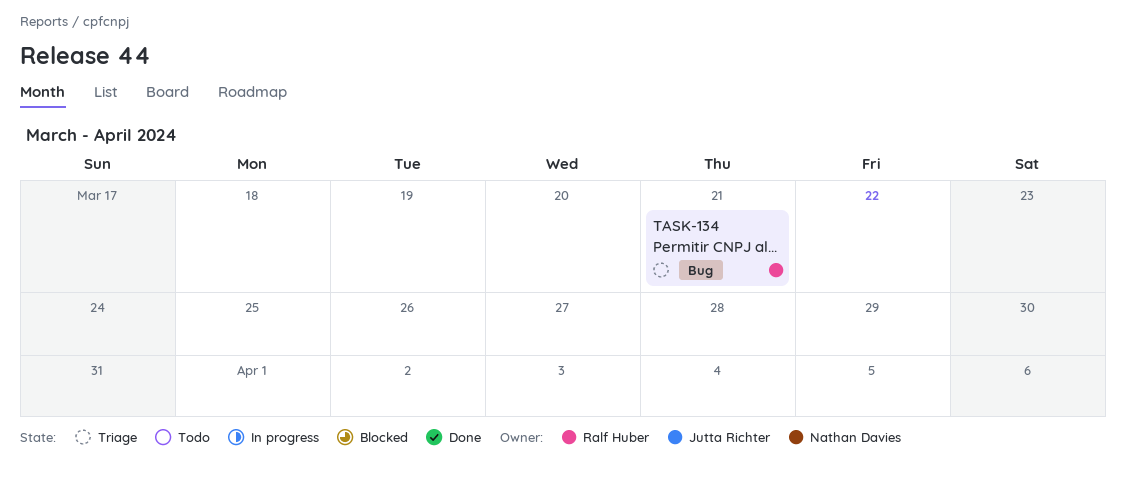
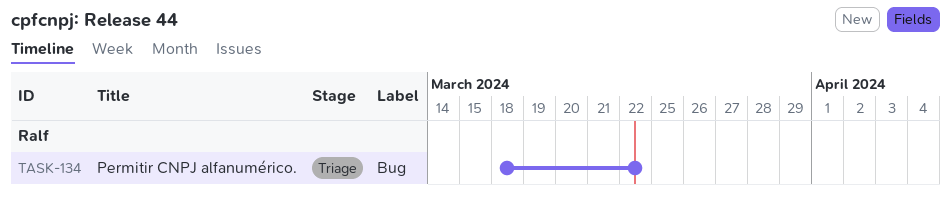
TASK-134, due: Mar 21 -> Mar 22

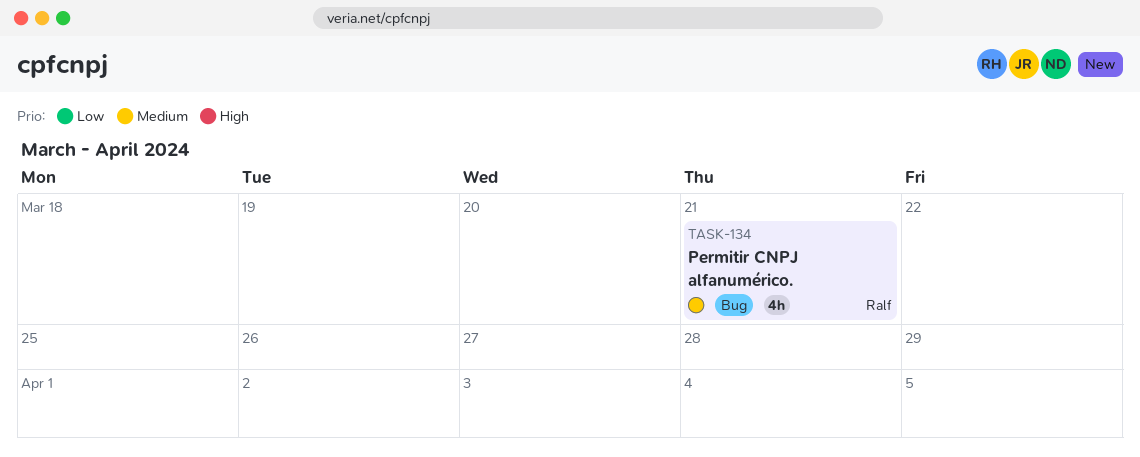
TASK-134, due: Mar 22 -> Mar 21

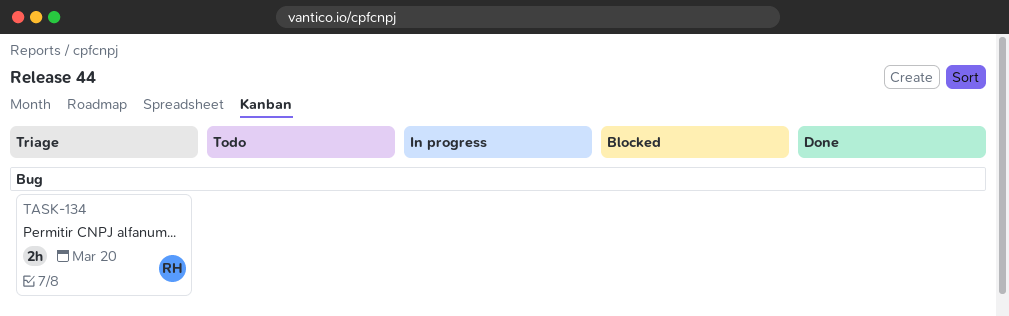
TASK-134, estimate: 4h -> 2h
TASK-134, due: Mar 21 -> Mar 20

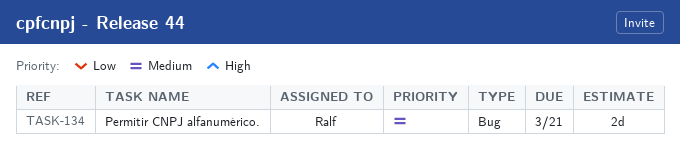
TASK-134, estimate: 2h -> 2d
TASK-134, due: Mar 20 -> Mar 21

